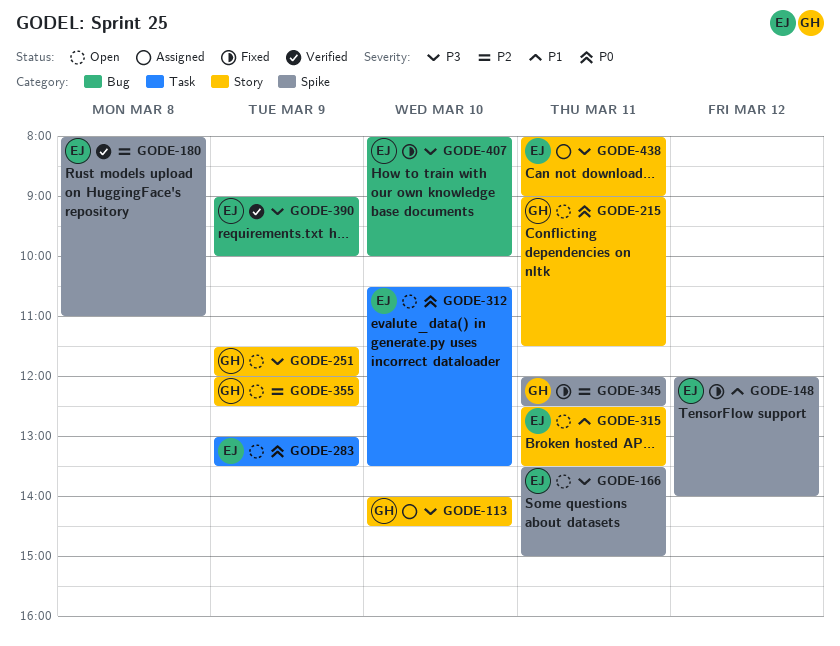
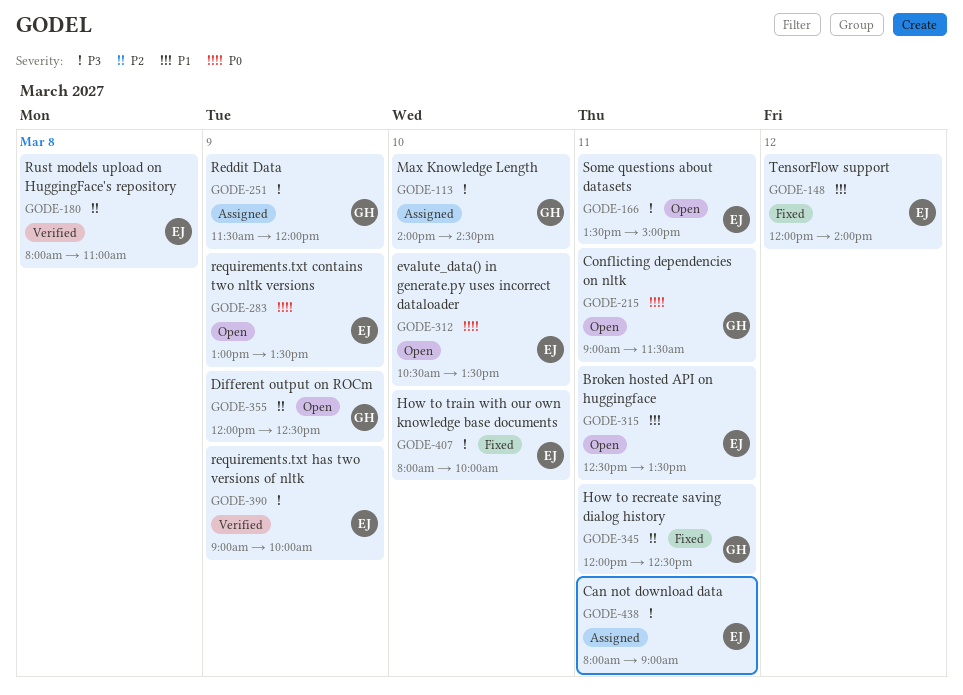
GODE-251, status: Open -> Assigned

